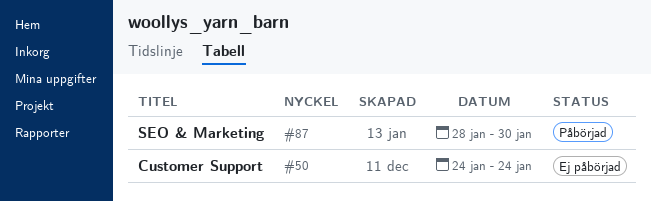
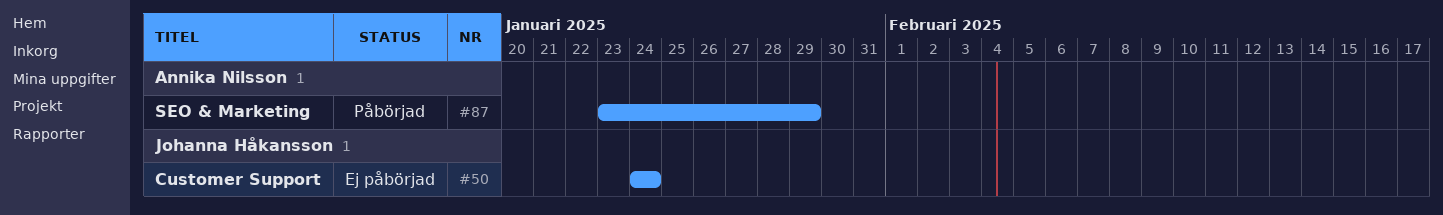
#87, start: Jan 28 -> Jan 23
#87, due: Jan 30 -> Jan 29

